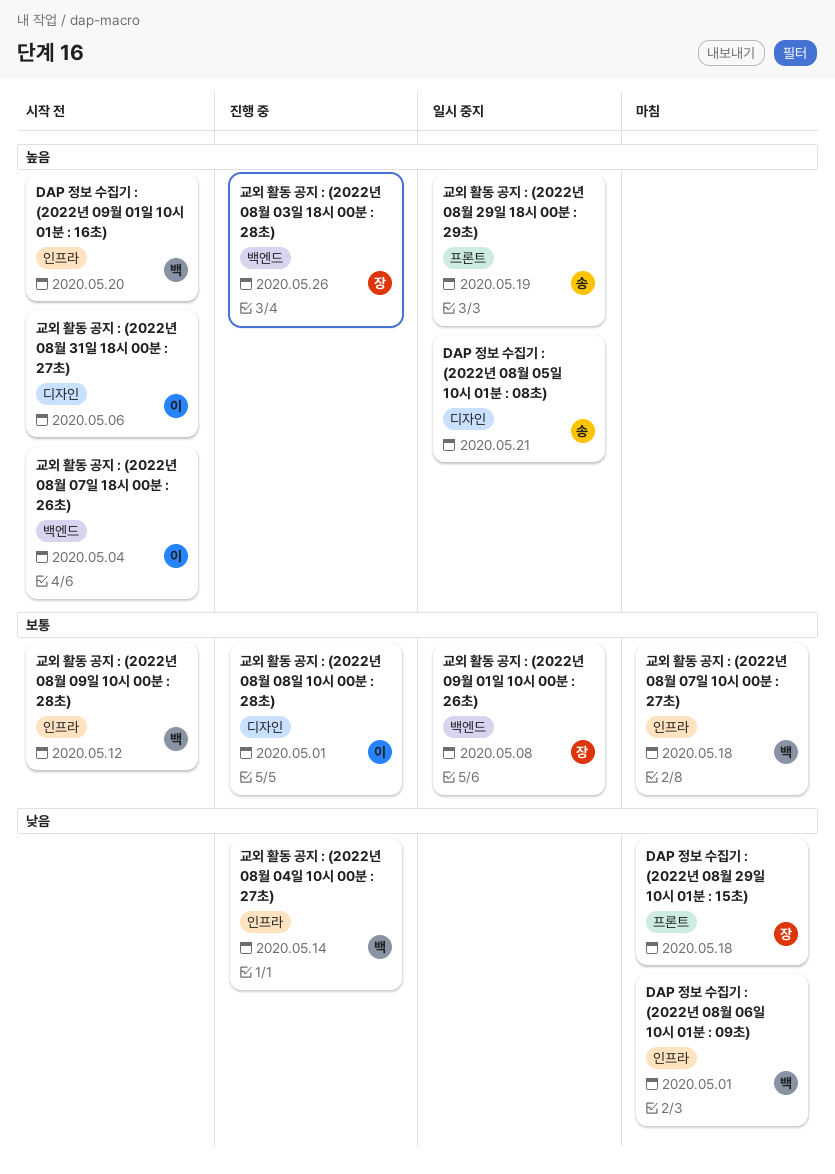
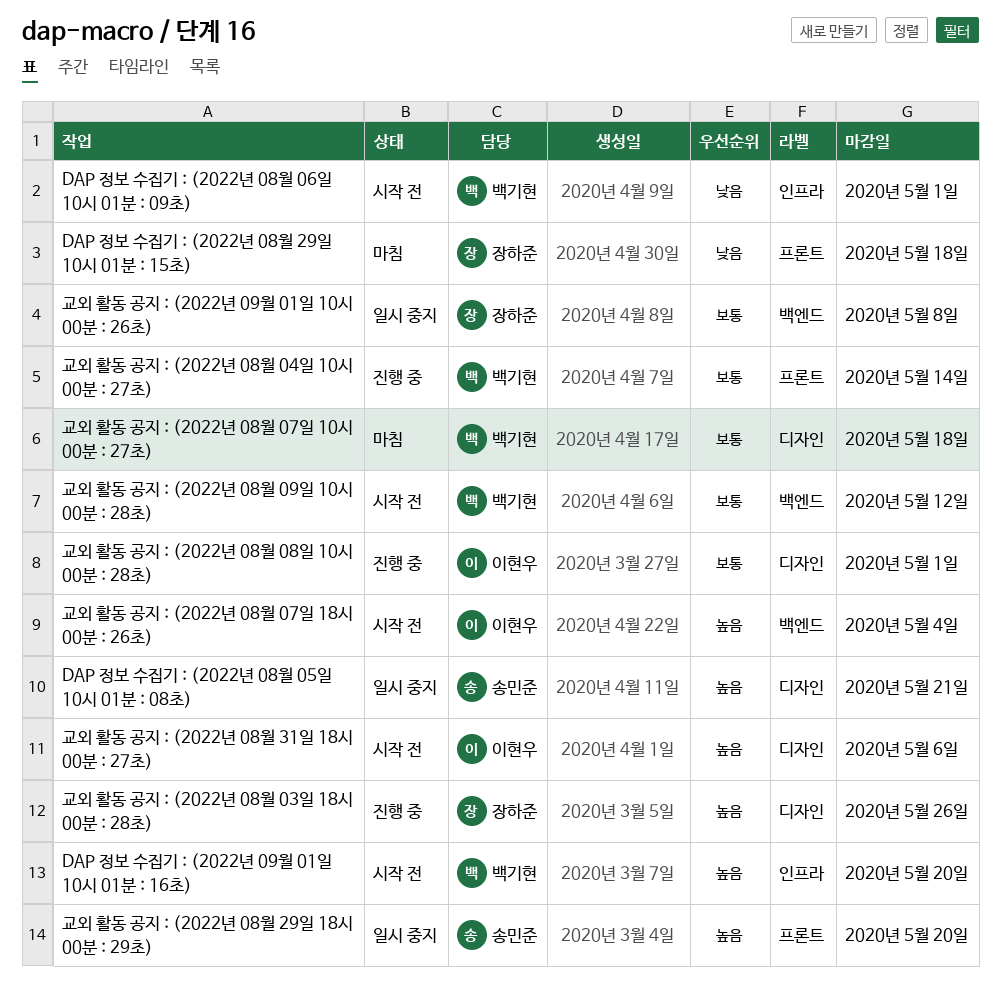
DAP 정보 수집기 : (2022년 08월 06일 10시 01분 : 09초), status: 마침 -> 시작 전
교외 활동 공지 : (2022년 08월 03일 18시 00분 : 28초), label: 백엔드 -> 디자인
교외 활동 공지 : (2022년 08월 04일 10시 00분 : 27초), priority: 낮음 -> 보통
교외 활동 공지 : (2022년 08월 04일 10시 00분 : 27초), label: 인프라 -> 프론트
교외 활동 공지 : (2022년 08월 07일 10시 00분 : 27초), label: 인프라 -> 디자인
교외 활동 공지 : (2022년 08월 09일 10시 00분 : 28초), label: 인프라 -> 백엔드
교외 활동 공지 : (2022년 08월 29일 18시 00분 : 29초), due: May 19 -> May 20

